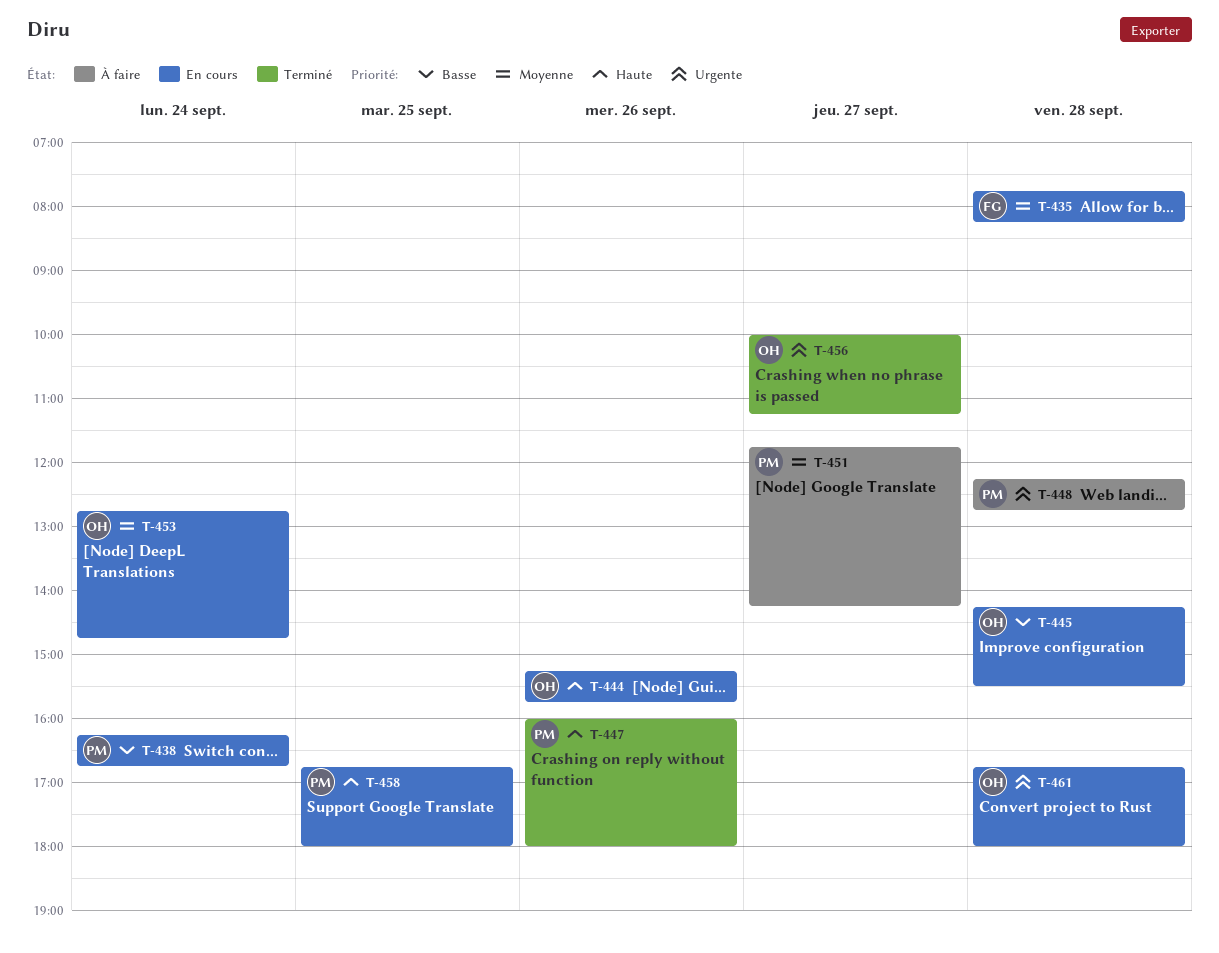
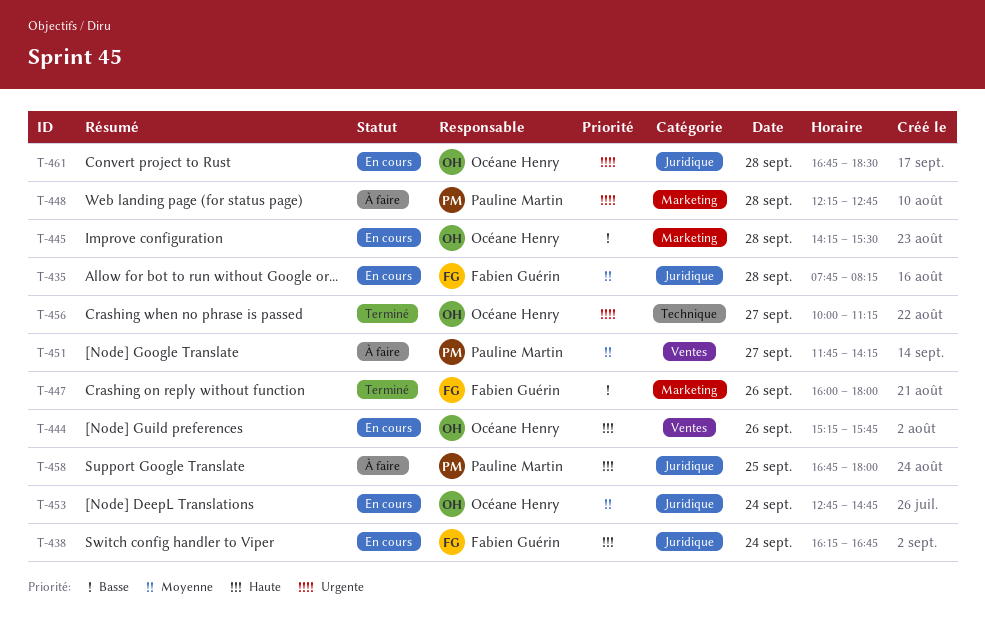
T-438, owner: Pauline Martin -> Fabien Guérin
T-438, priority: Basse -> Haute
T-447, owner: Pauline Martin -> Fabien Guérin
T-447, priority: Haute -> Basse
T-458, status: En cours -> À faire
T-461, ends: 18:00 -> 18:30

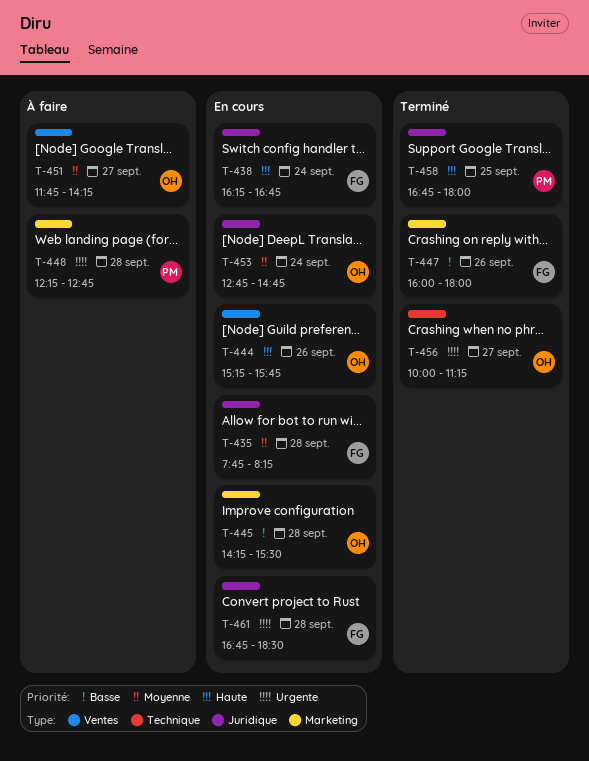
T-451, owner: Pauline Martin -> Océane Henry
T-458, status: À faire -> Terminé
T-461, owner: Océane Henry -> Fabien Guérin

